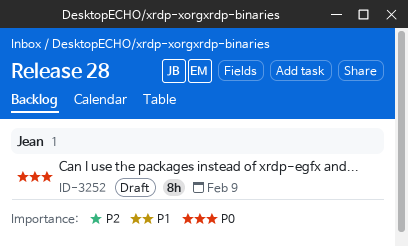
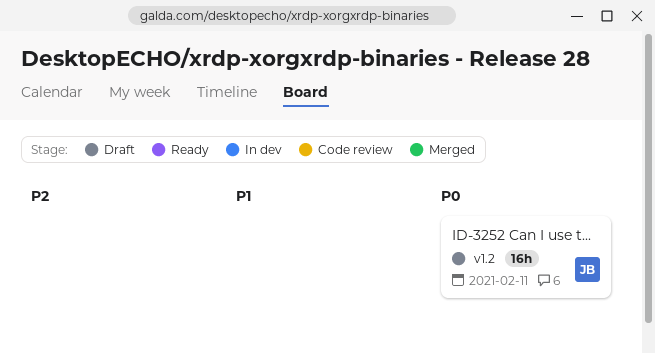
ID-3252, estimate: 8h -> 16h
ID-3252, due: Feb 9 -> Feb 11

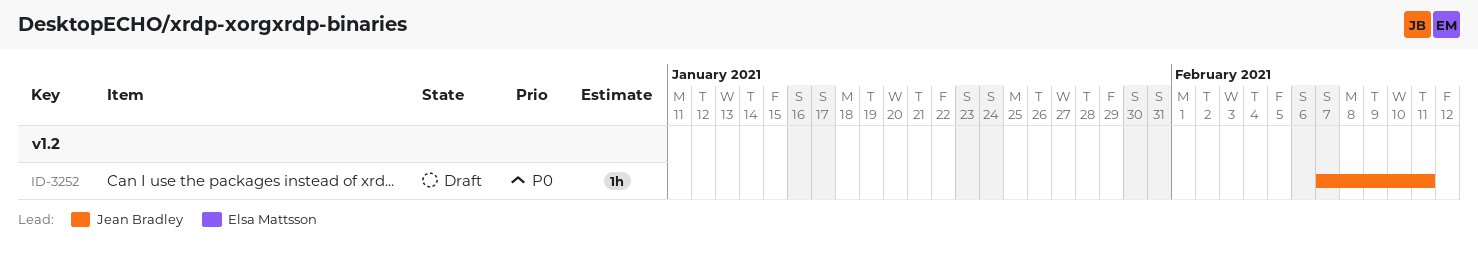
ID-3252, estimate: 16h -> 1h

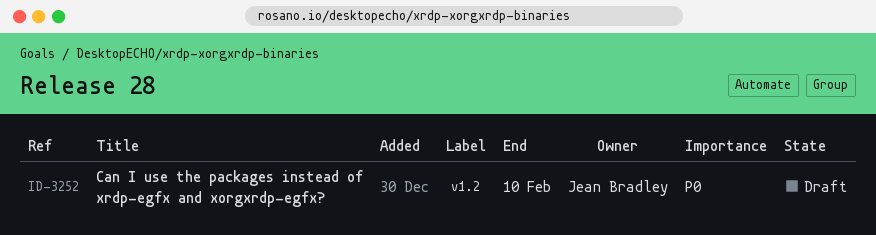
ID-3252, due: Feb 11 -> Feb 10

